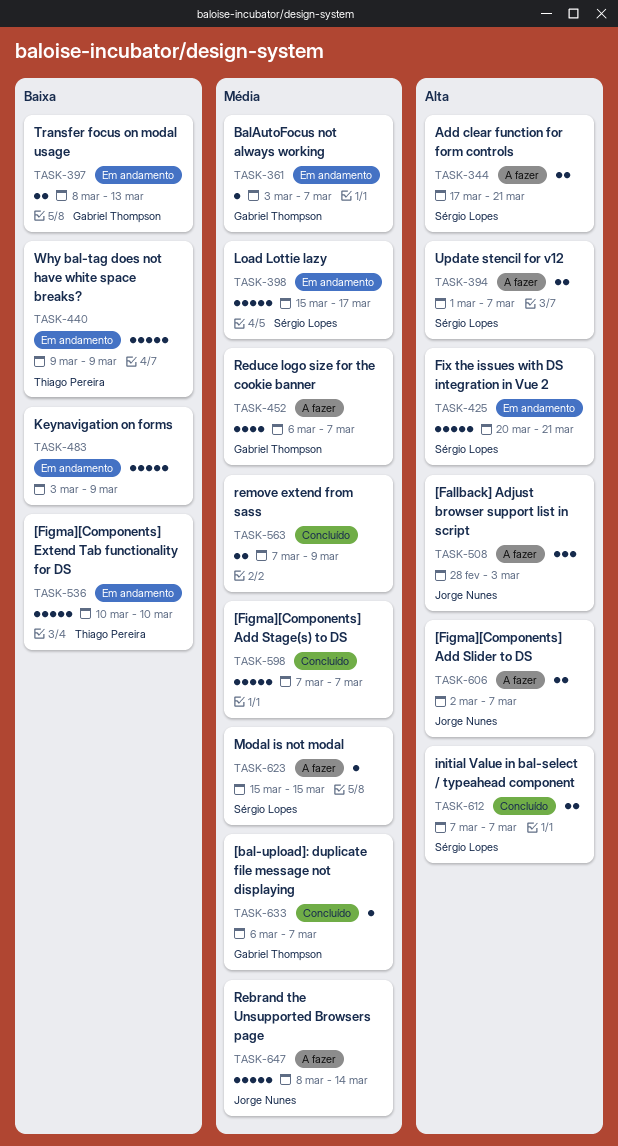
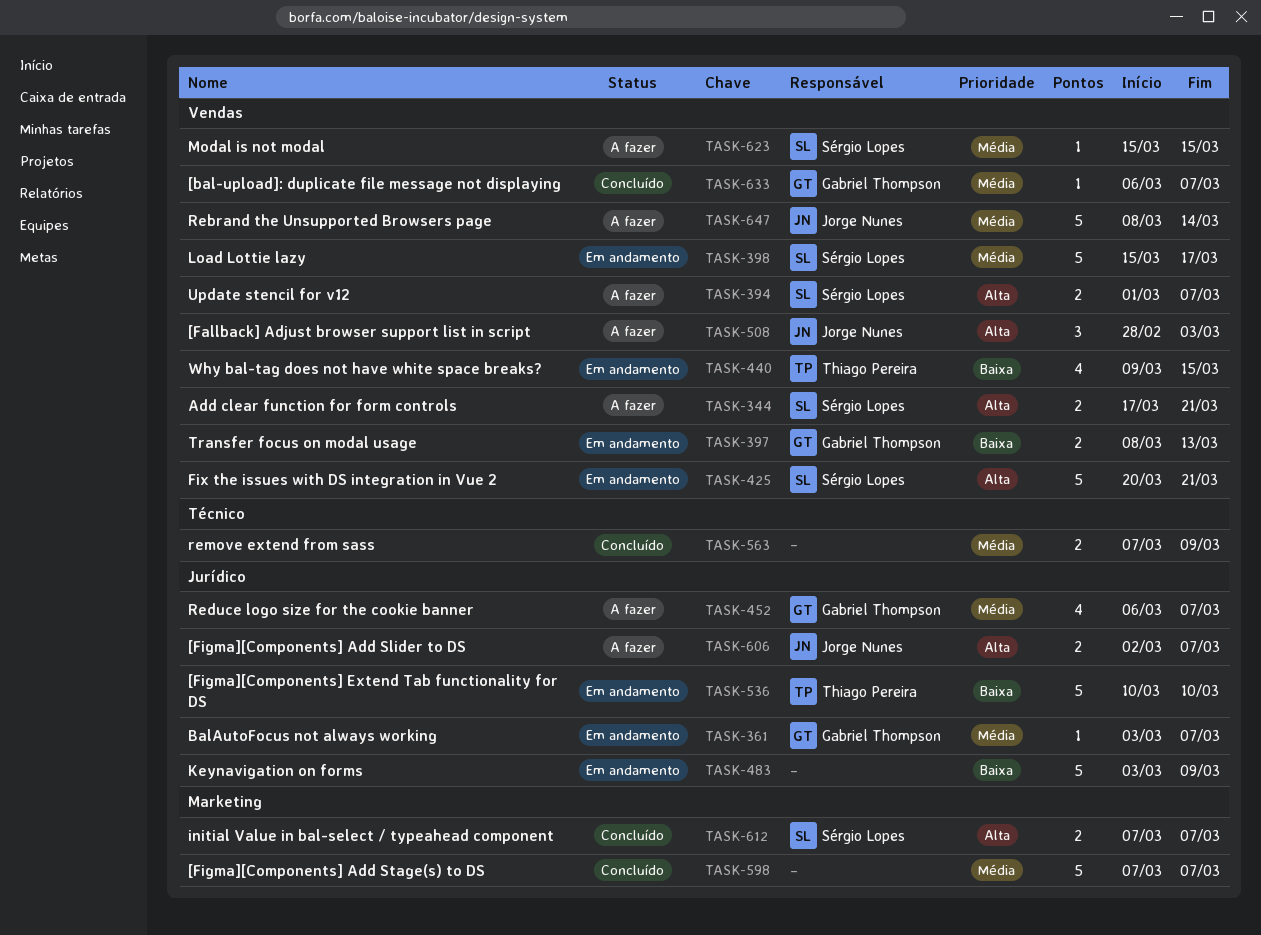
TASK-440, estimate: 5 -> 4
TASK-440, due: Mar 9 -> Mar 15

